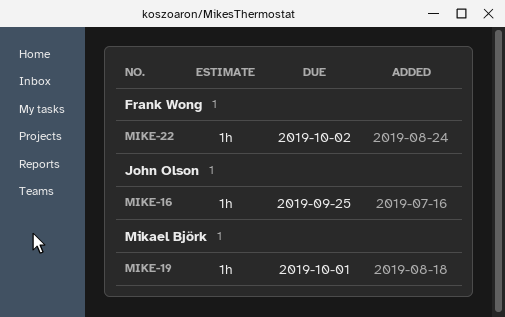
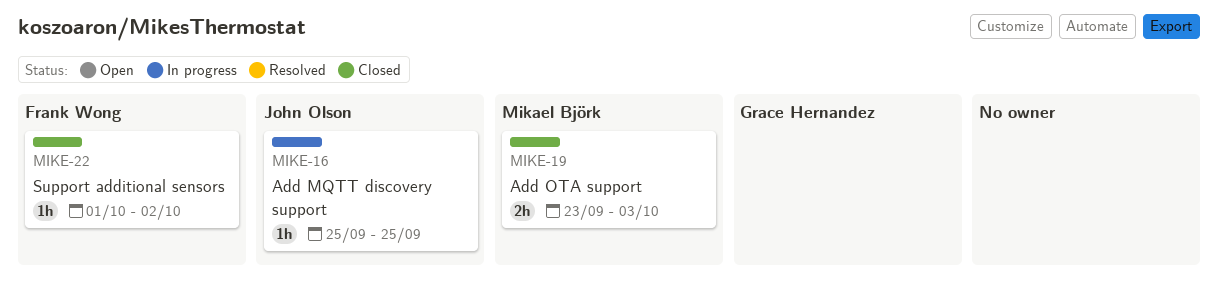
MIKE-19, estimate: 1h -> 2h
MIKE-19, due: Oct 1 -> Oct 3

